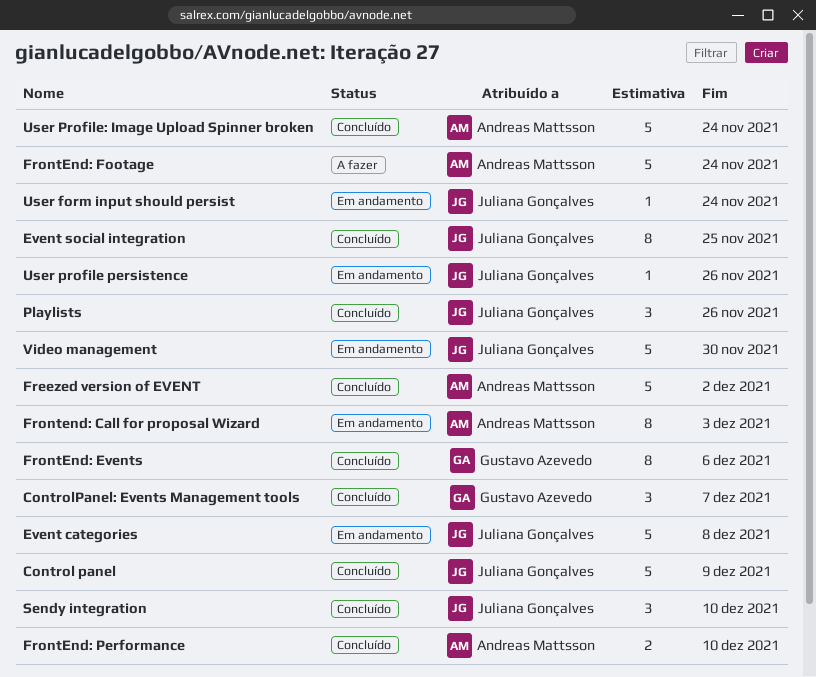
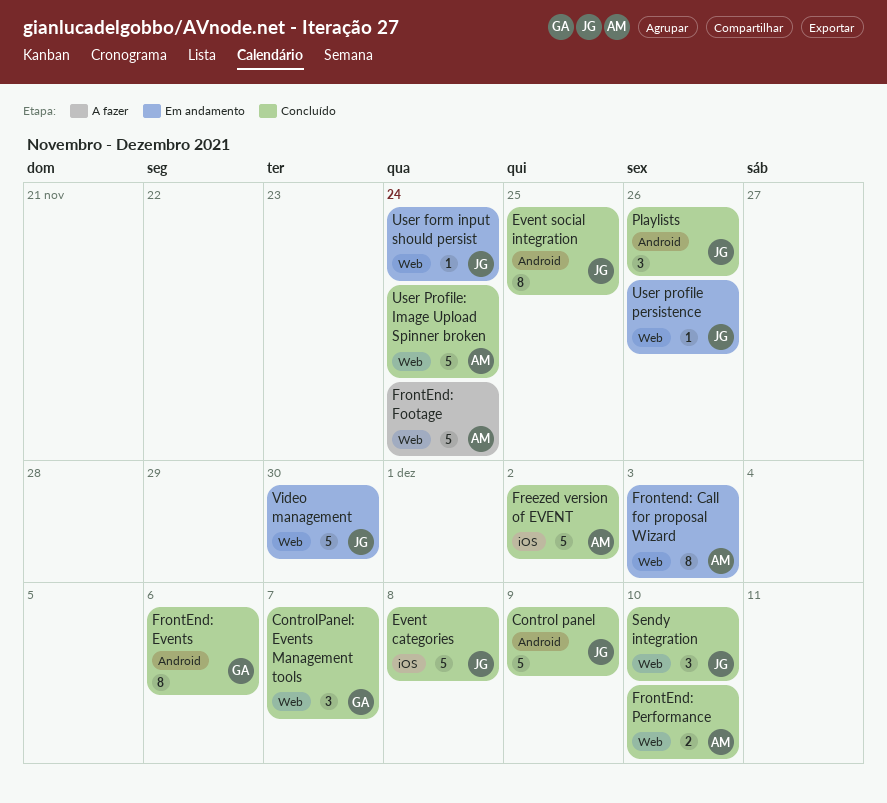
Event categories, status: Em andamento -> Concluído

